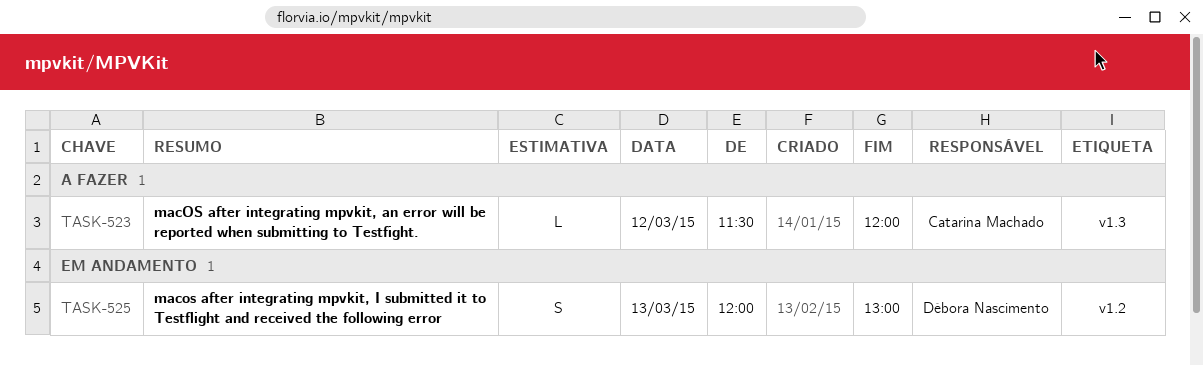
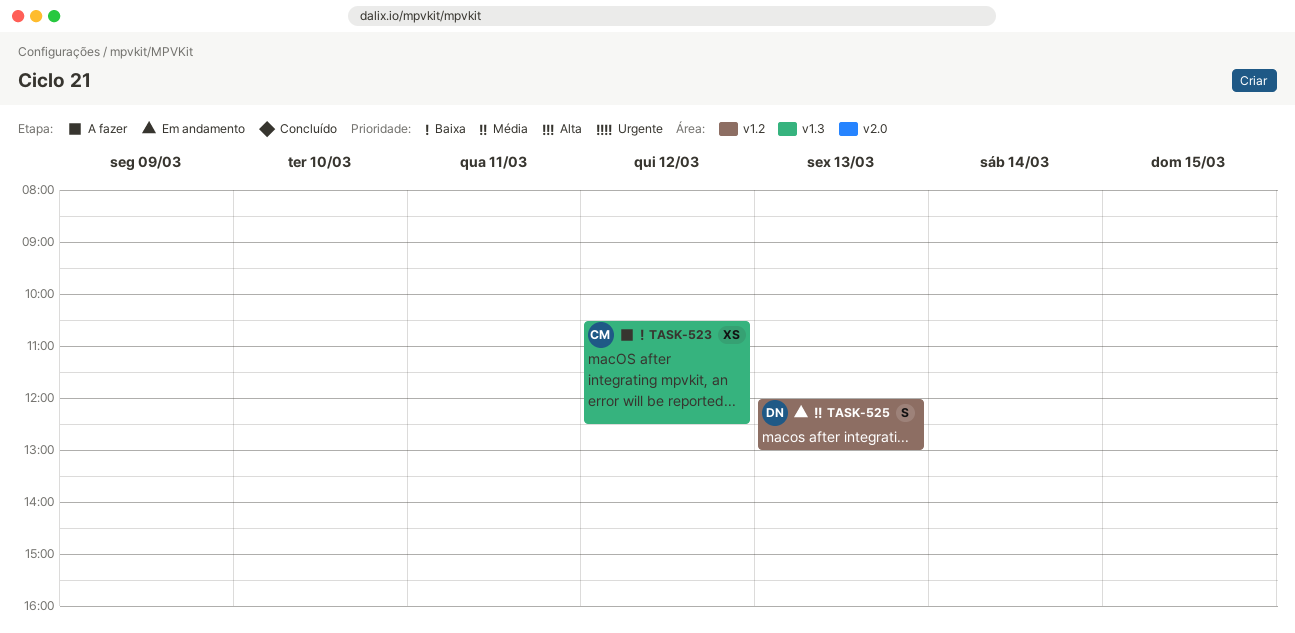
TASK-523, estimate: L -> XS
TASK-523, begins: 11:30 -> 10:30
TASK-523, ends: 12:00 -> 12:30

